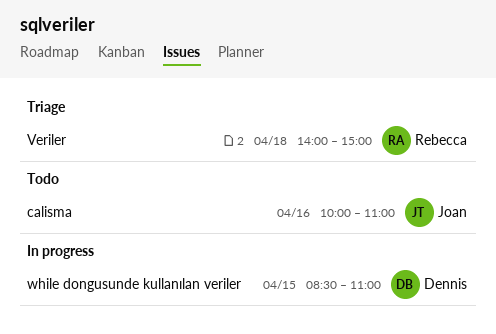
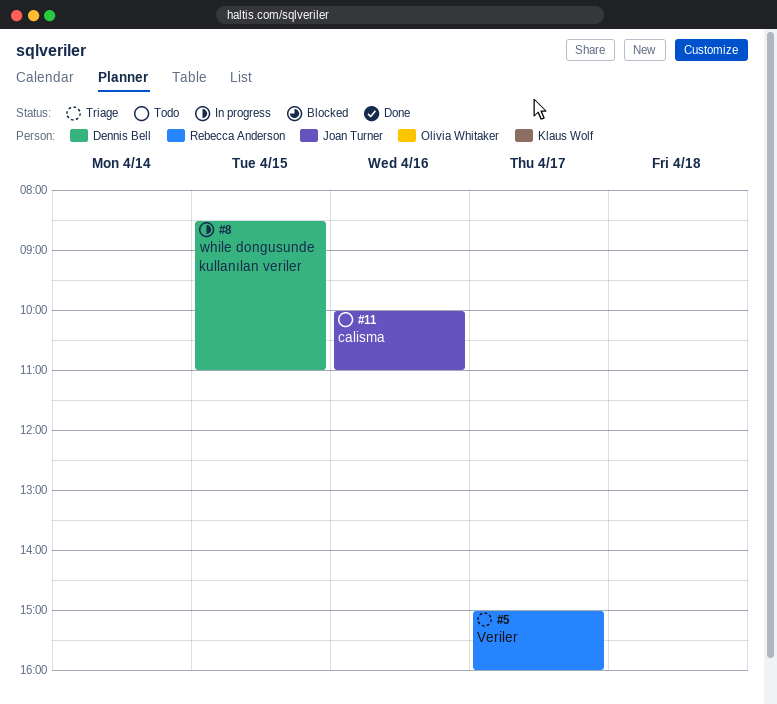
Veriler, day: Apr 18 -> Apr 17
Veriler, begins: 14:00 -> 15:00
Veriler, ends: 15:00 -> 16:00

